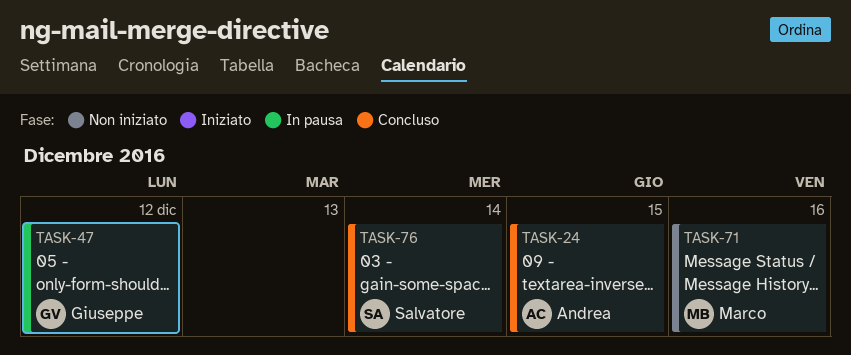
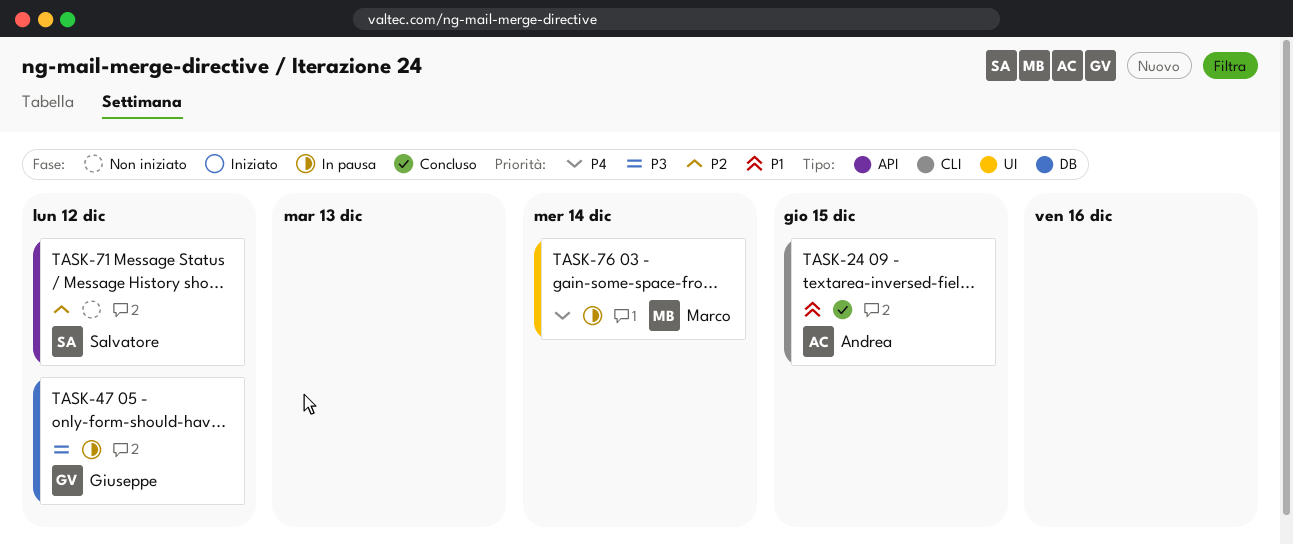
TASK-71, owner: Marco -> Salvatore
TASK-71, due: Dec 16 -> Dec 12
TASK-76, status: Concluso -> In pausa
TASK-76, owner: Salvatore -> Marco

